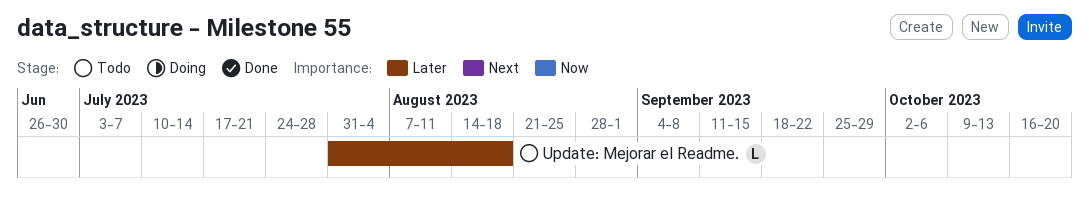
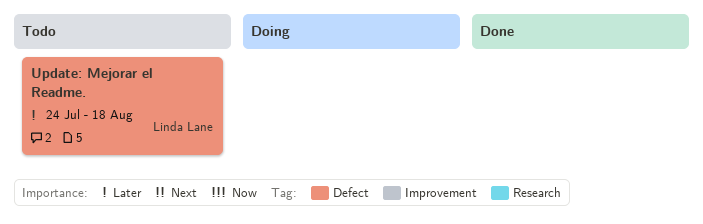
Update: Mejorar el Readme., start: Jul 31 -> Jul 24

